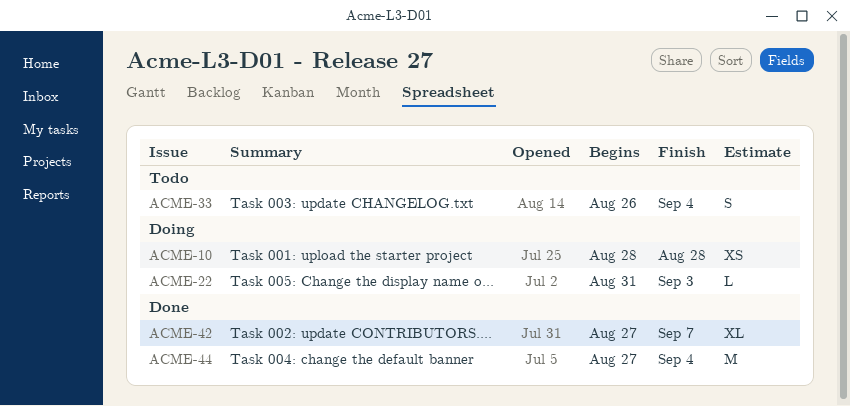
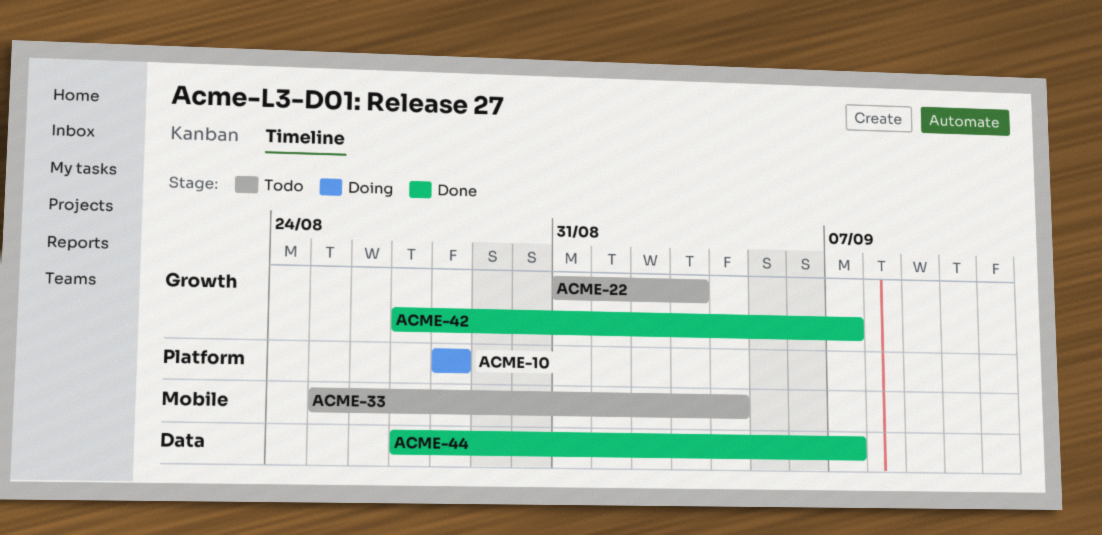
ACME-22, status: Doing -> Todo
ACME-33, start: Aug 26 -> Aug 25
ACME-44, due: Sep 4 -> Sep 7

